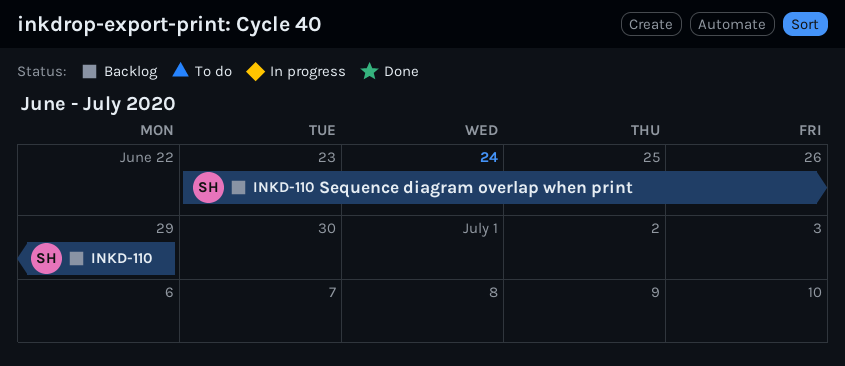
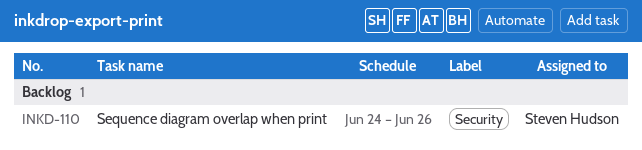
INKD-110, start: Jun 23 -> Jun 24
INKD-110, due: Jun 29 -> Jun 26

